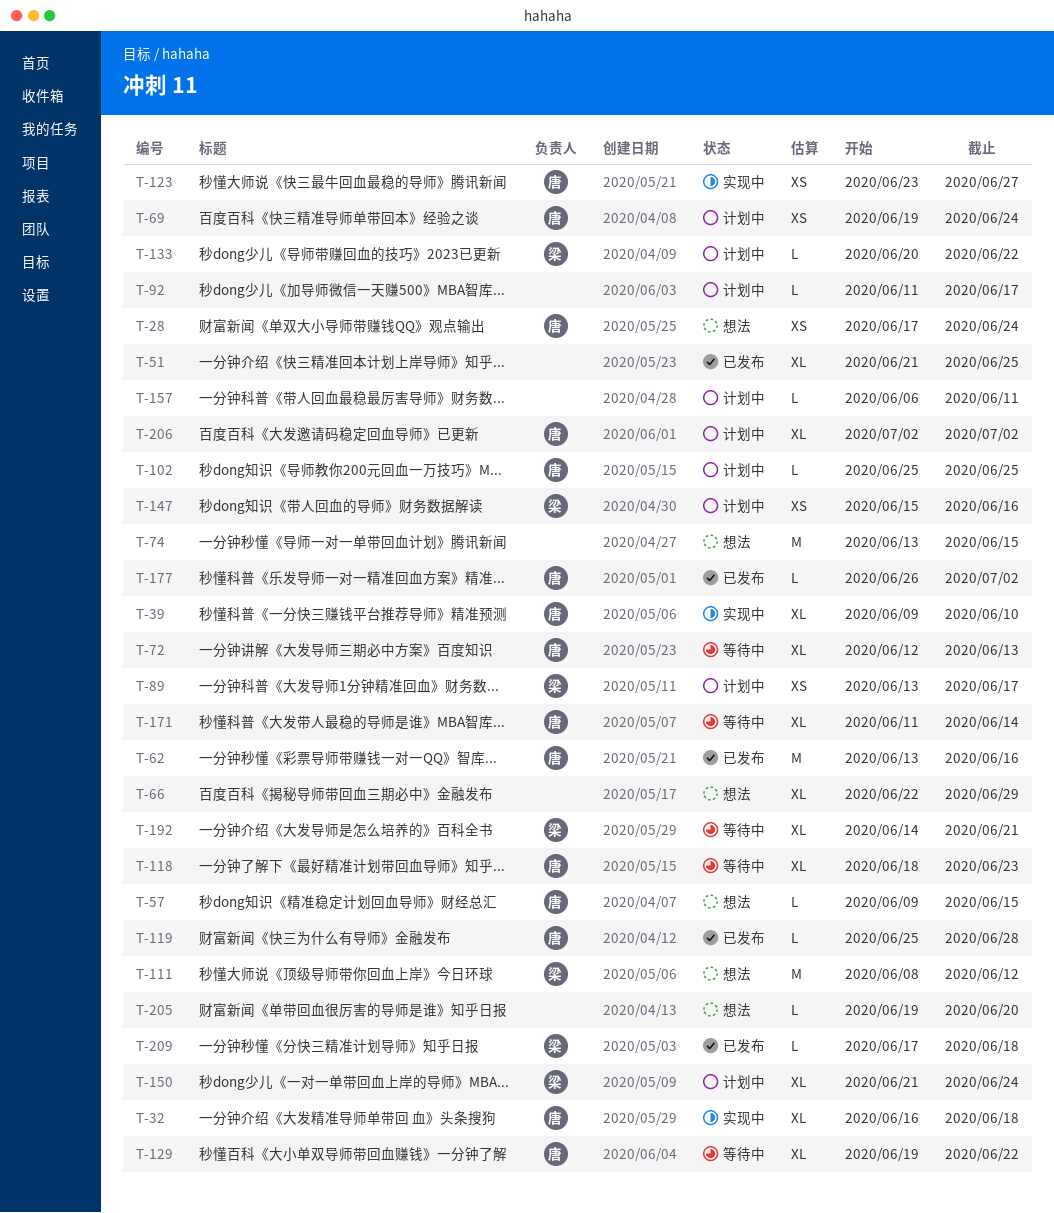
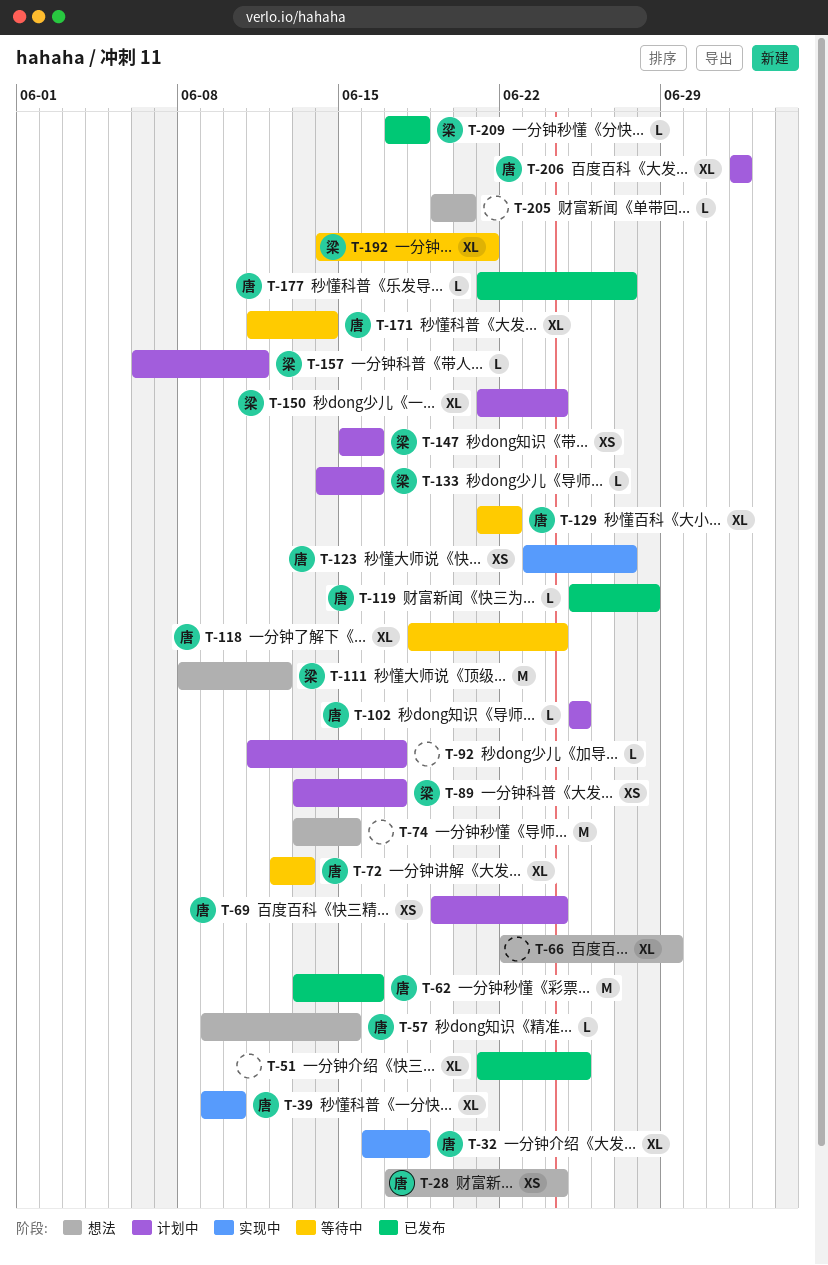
T-118, due: Jun 23 -> Jun 24
T-129, start: Jun 19 -> Jun 21
T-133, start: Jun 20 -> Jun 14
T-133, due: Jun 22 -> Jun 16
T-157, owner: none -> 梁
T-177, start: Jun 26 -> Jun 21
T-177, due: Jul 2 -> Jun 27

